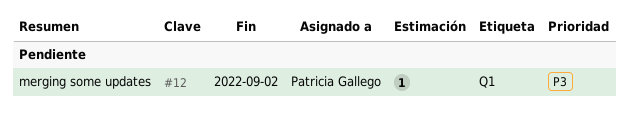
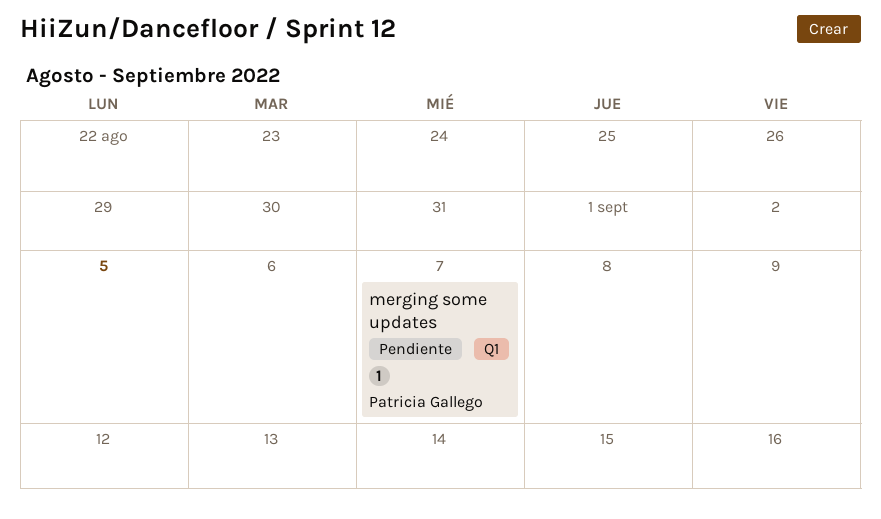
merging some updates, due: Sep 2 -> Sep 7

